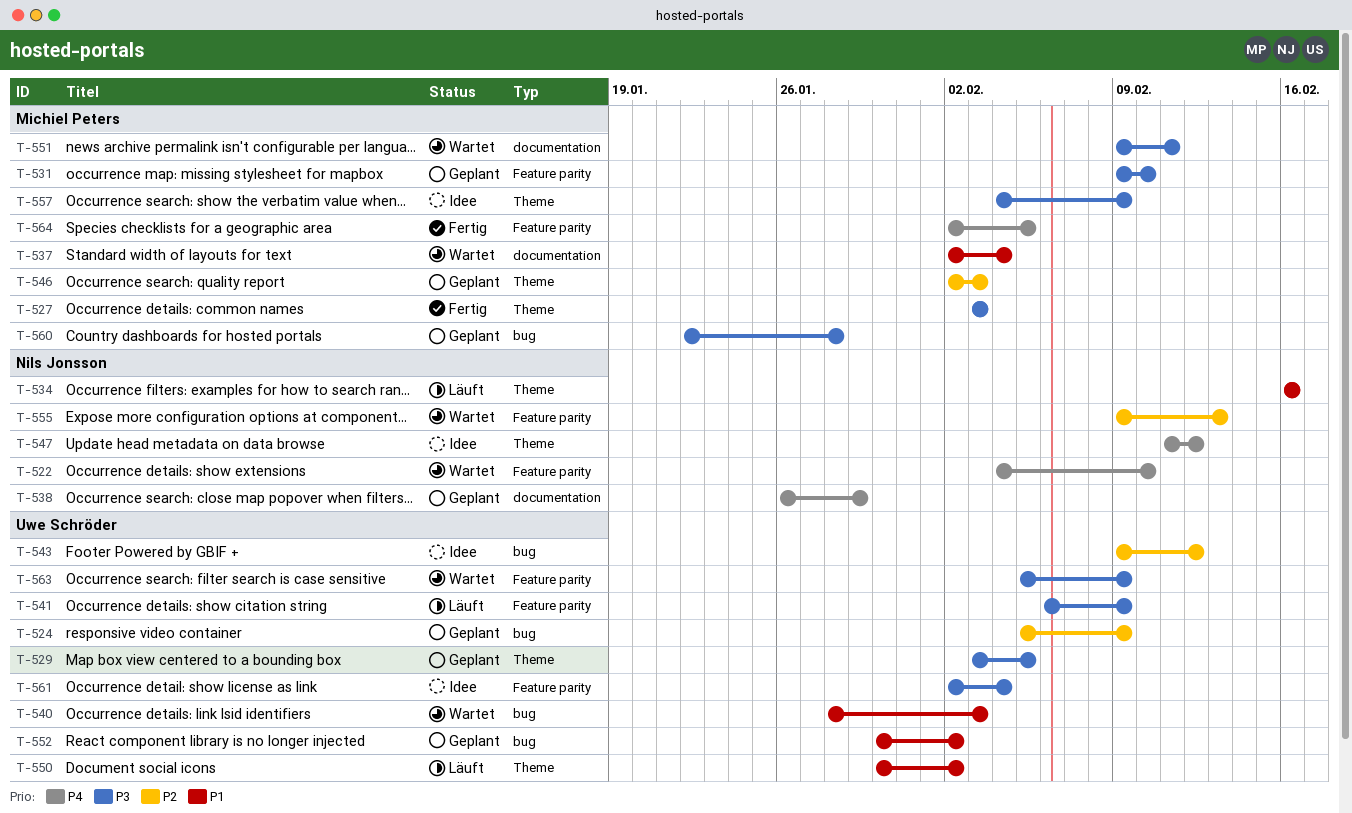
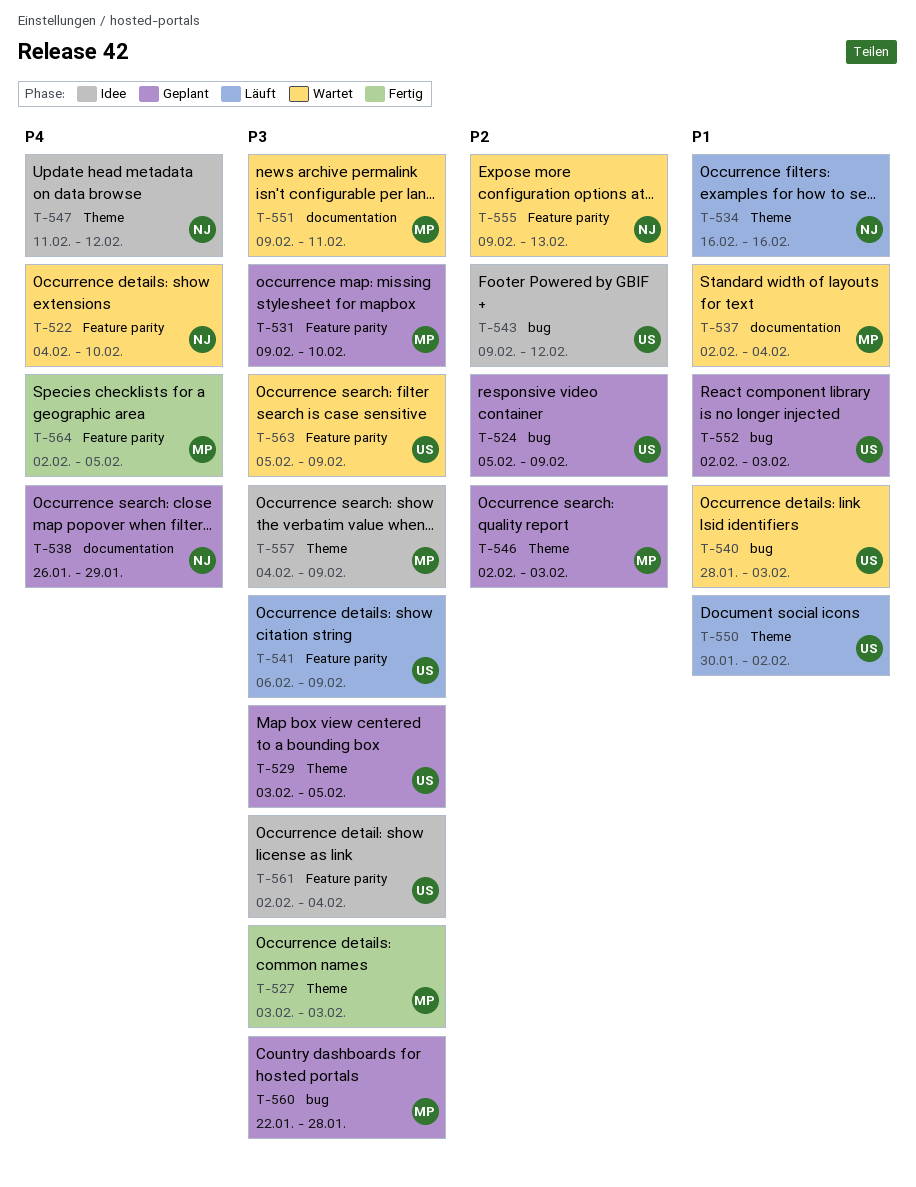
T-552, start: Jan 30 -> Feb 2
T-552, due: Feb 2 -> Feb 3

